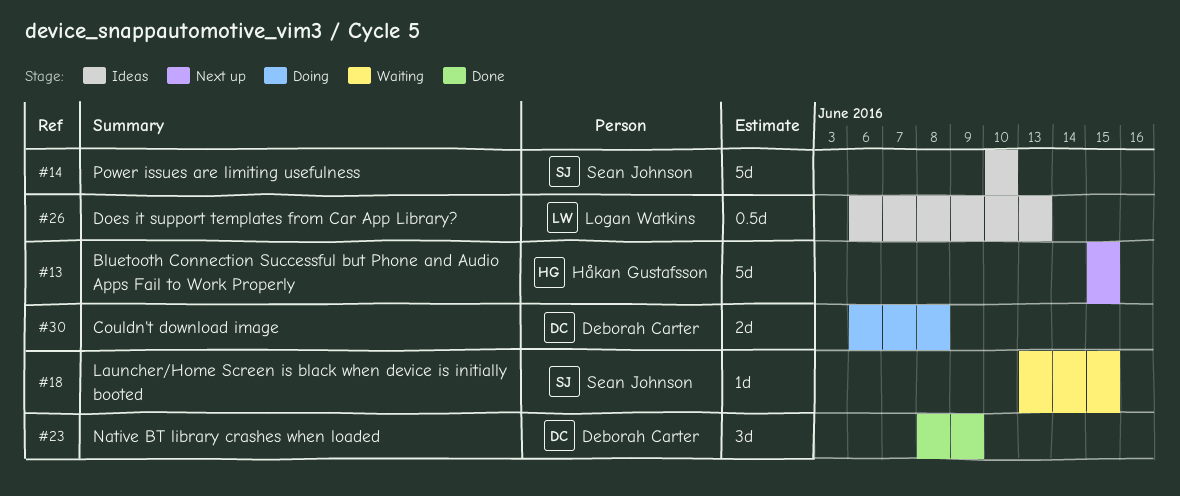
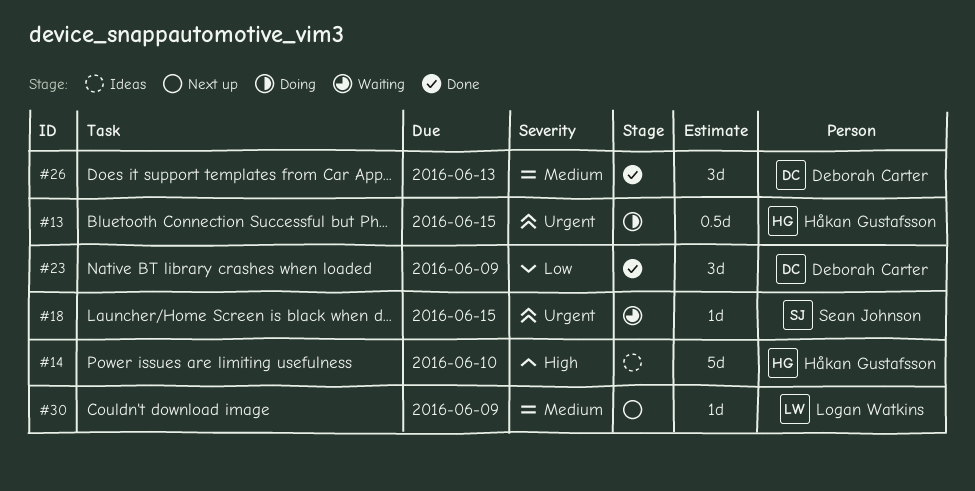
#13, status: Next up -> Doing
#13, estimate: 5d -> 0.5d
#14, owner: Sean Johnson -> Håkan Gustafsson
#26, status: Ideas -> Done
#26, owner: Logan Watkins -> Deborah Carter
#26, estimate: 0.5d -> 3d
#30, status: Doing -> Next up
#30, owner: Deborah Carter -> Logan Watkins
#30, estimate: 2d -> 1d
#30, due: Jun 8 -> Jun 9

